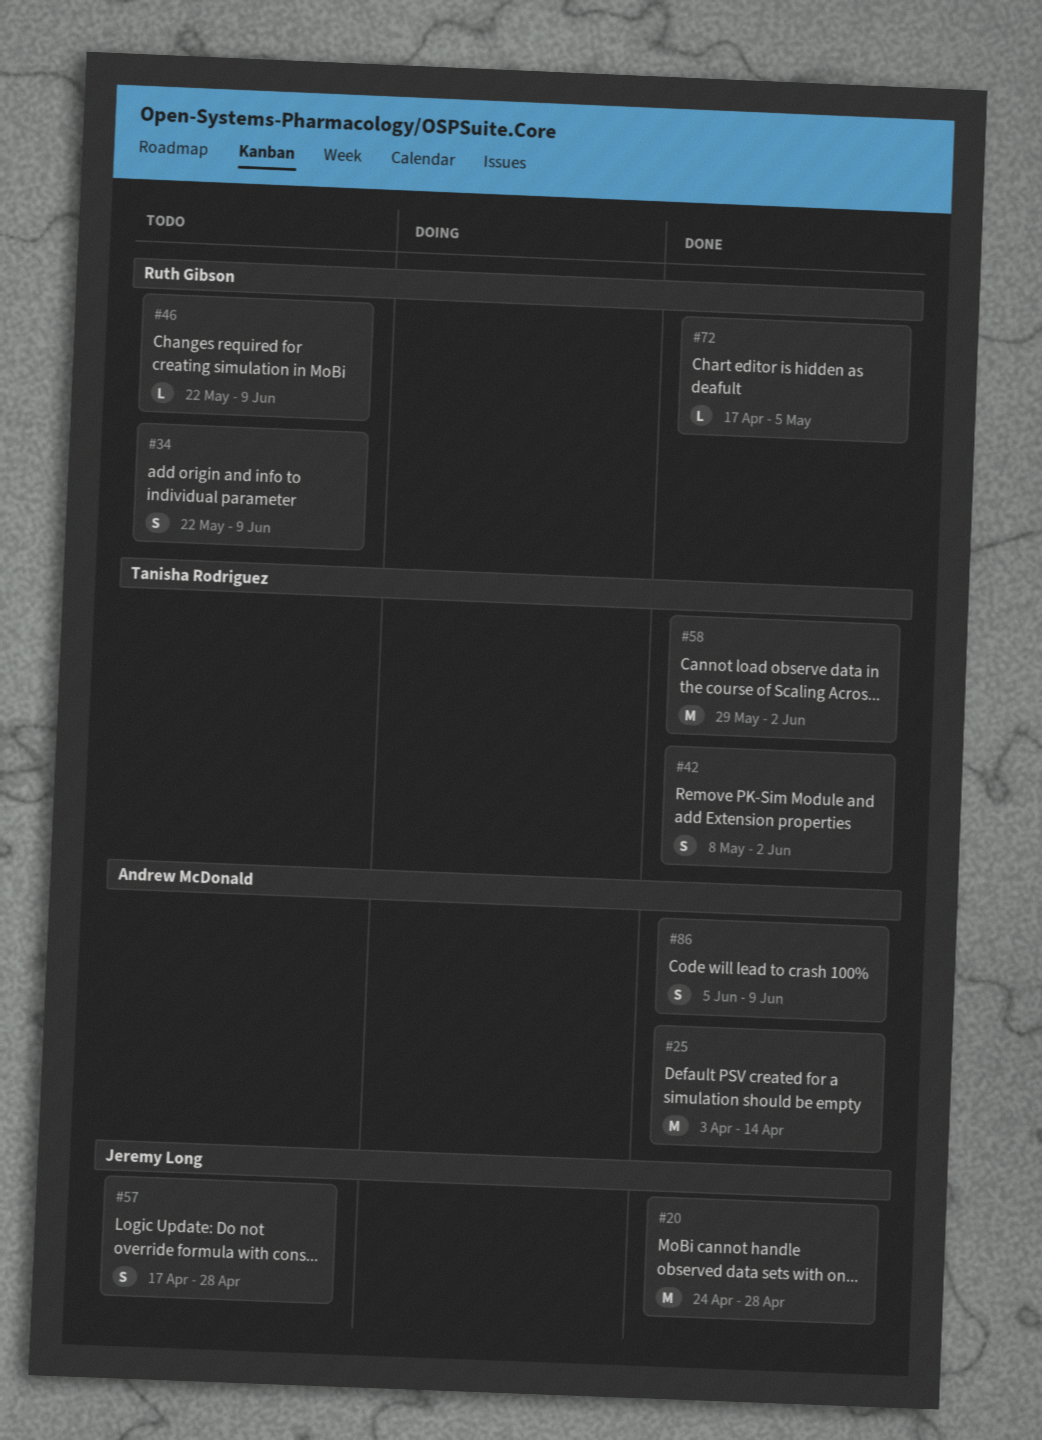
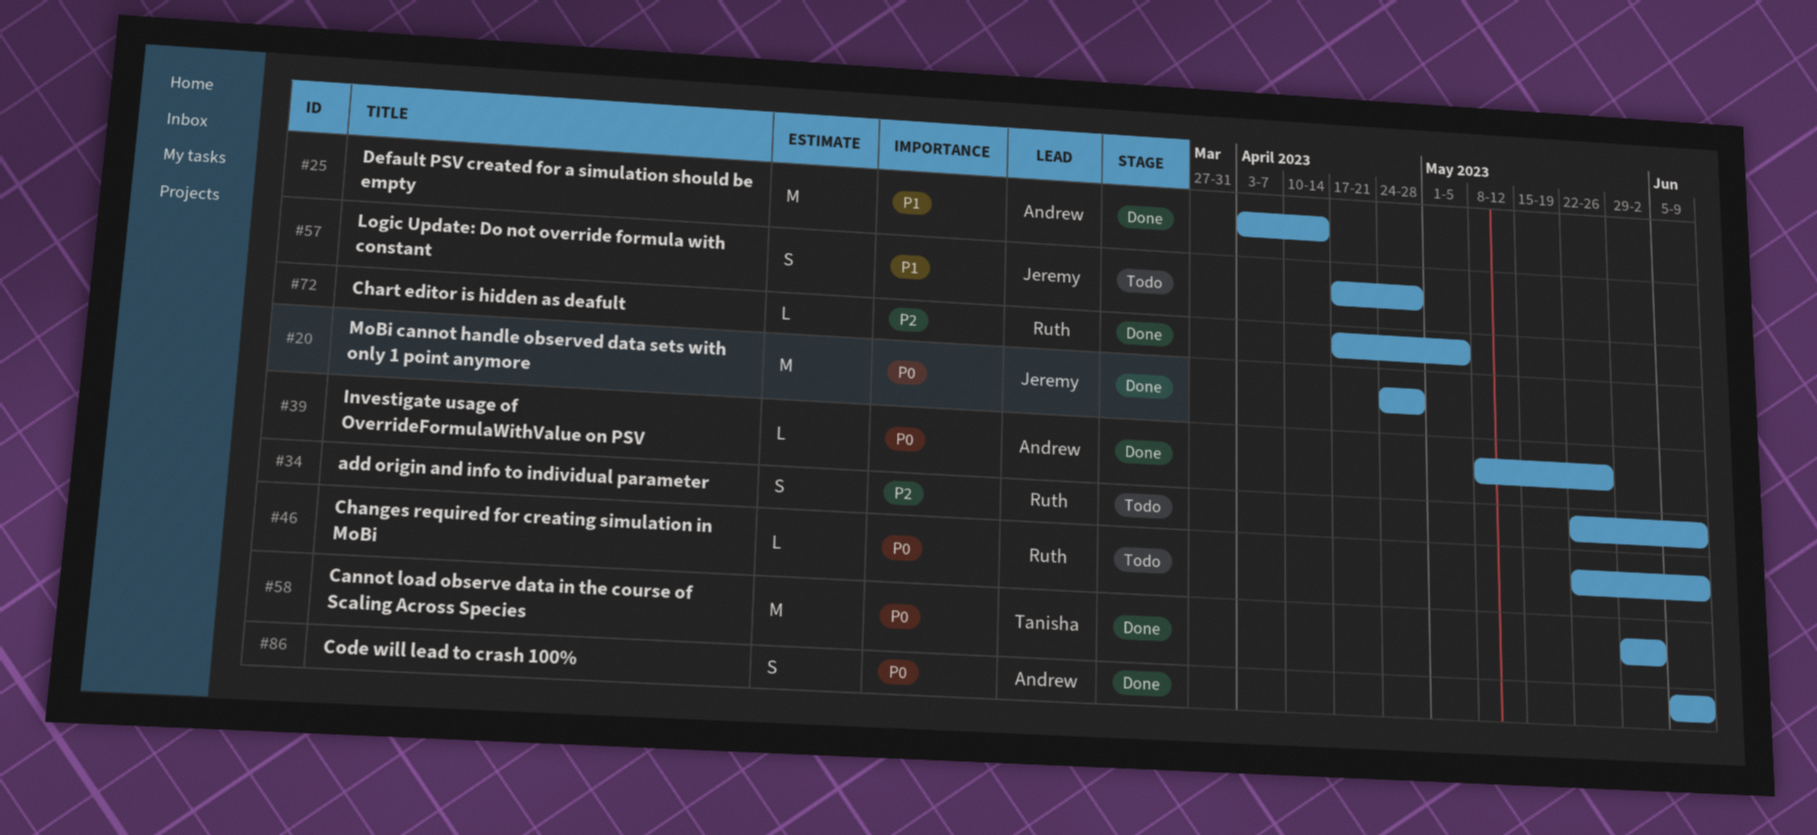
#39: none -> present
#42: present -> none

